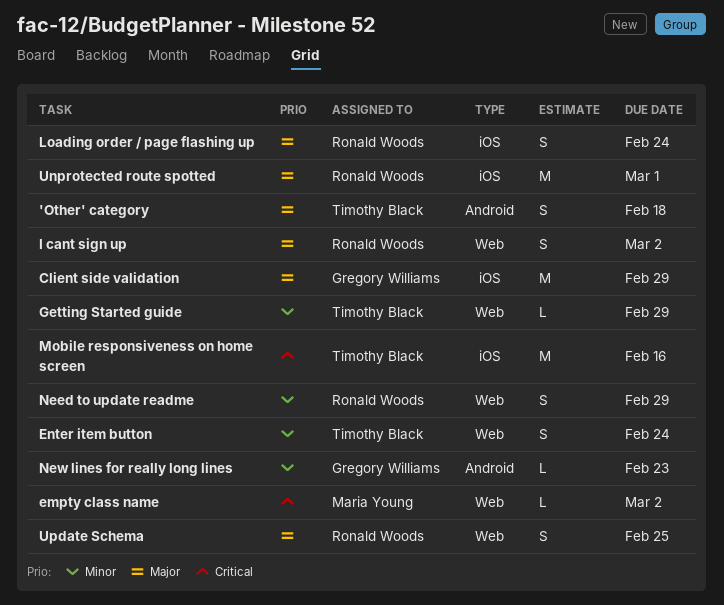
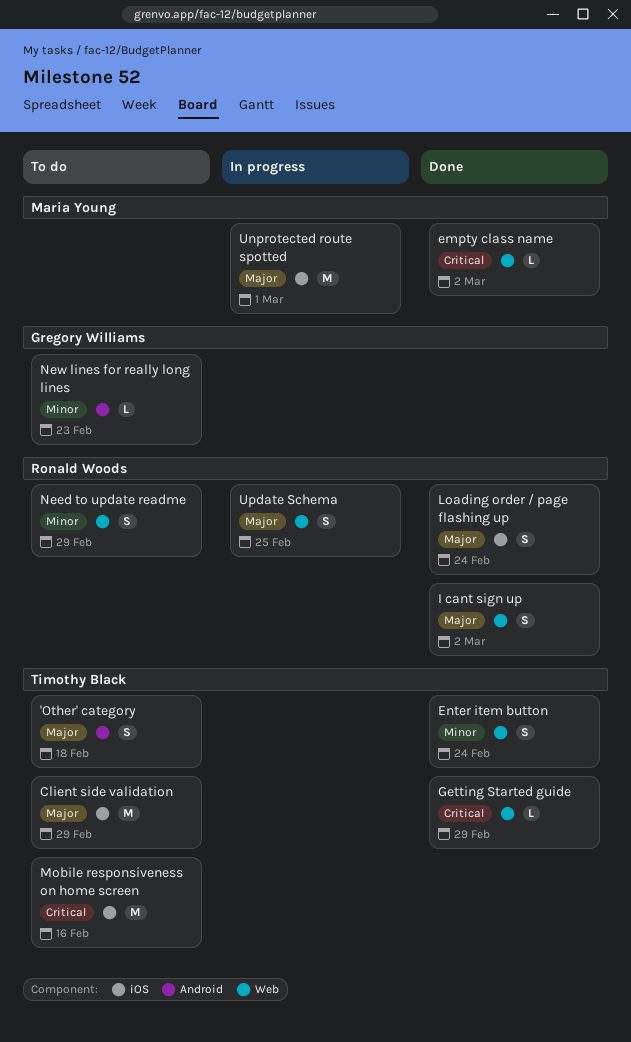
Client side validation, owner: Gregory Williams -> Timothy Black
Getting Started guide, priority: Minor -> Critical
Unprotected route spotted, owner: Ronald Woods -> Maria Young

